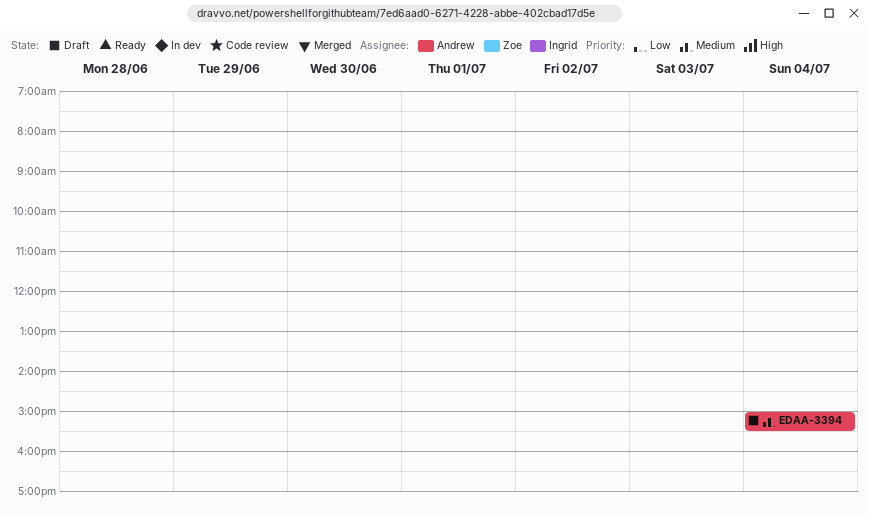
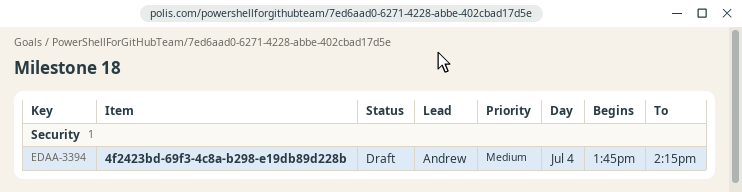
EDAA-3394, begins: 15:00 -> 13:45
EDAA-3394, ends: 15:30 -> 14:15

